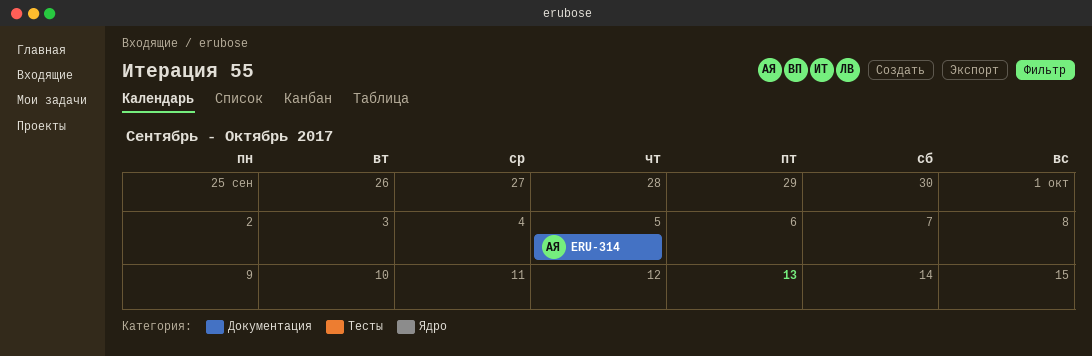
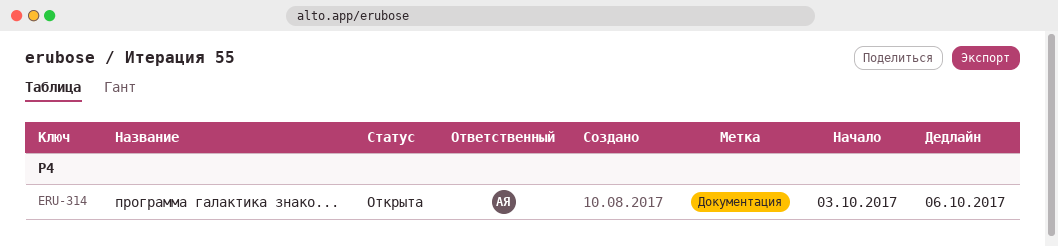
ERU-314, start: Oct 5 -> Oct 3
ERU-314, due: Oct 5 -> Oct 6

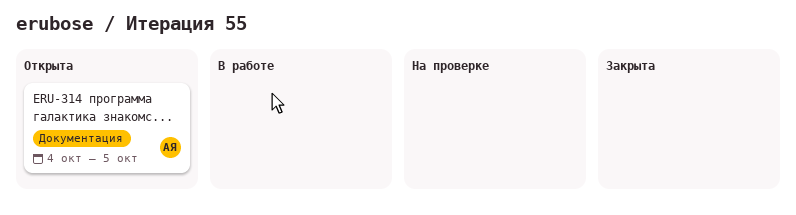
ERU-314, start: Oct 3 -> Oct 4
ERU-314, due: Oct 6 -> Oct 5

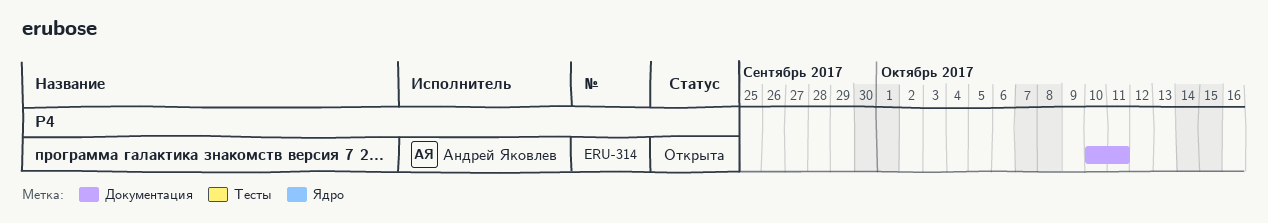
ERU-314, start: Oct 4 -> Oct 10
ERU-314, due: Oct 5 -> Oct 11

